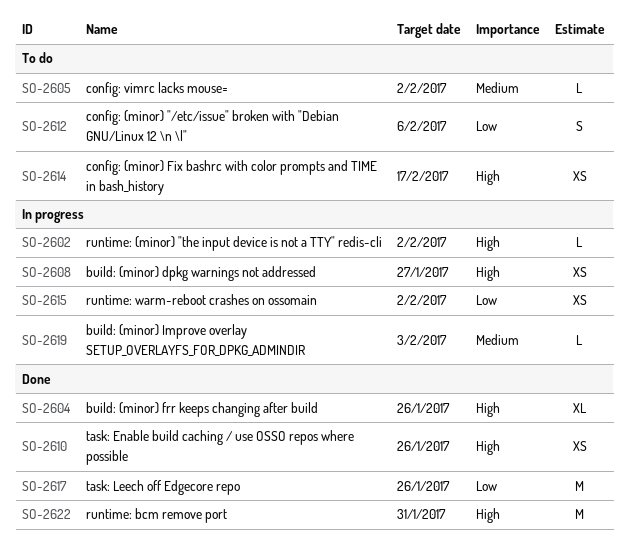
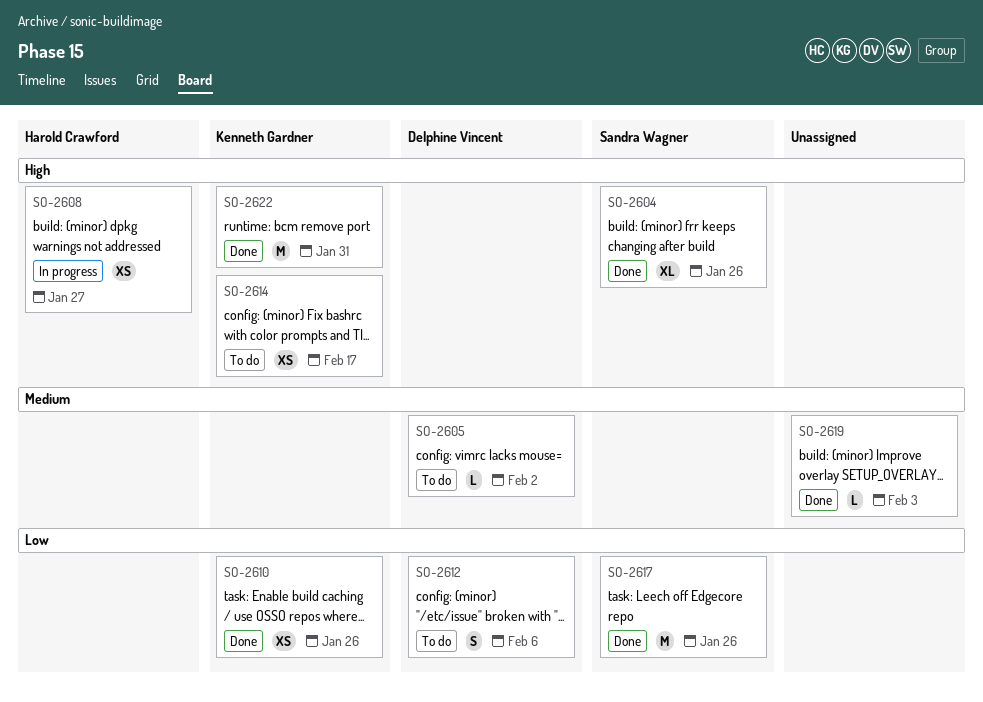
SO-2602: present -> none
SO-2610, priority: High -> Low
SO-2615: present -> none
SO-2619, status: In progress -> Done

